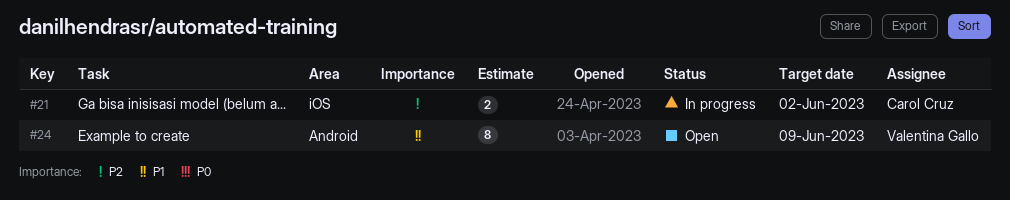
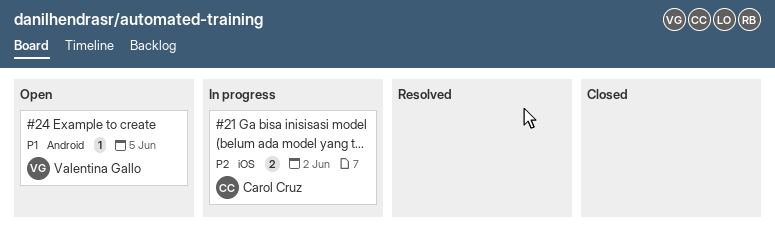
#24, estimate: 8 -> 1
#24, due: Jun 9 -> Jun 5

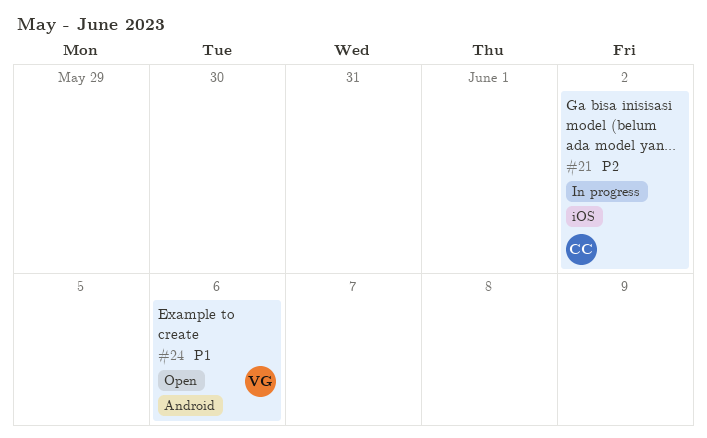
#24, due: Jun 5 -> Jun 6

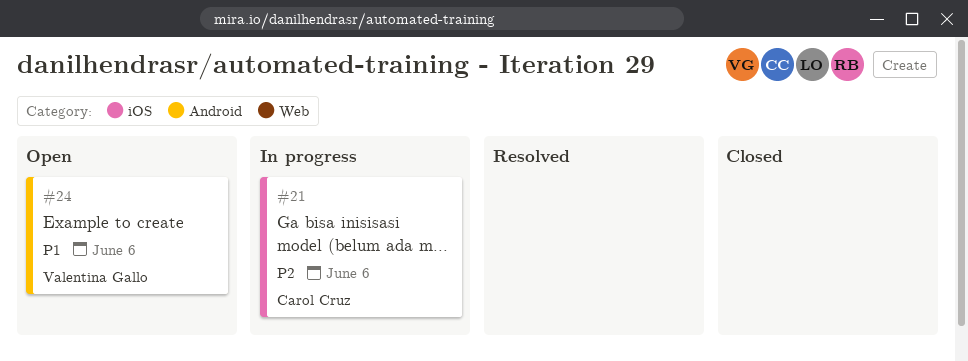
#21, due: Jun 2 -> Jun 6

